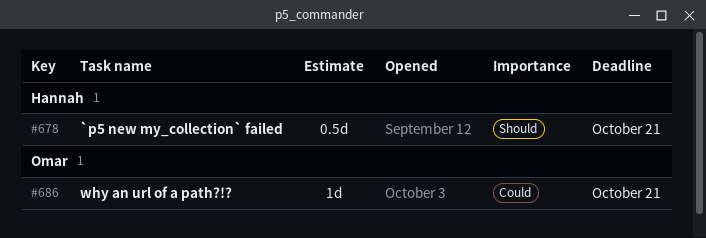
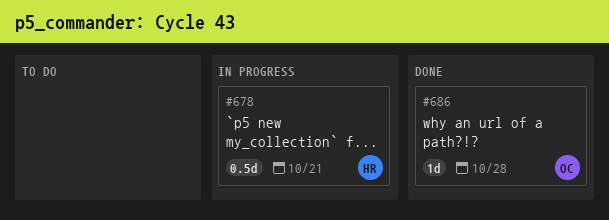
#686, due: Oct 21 -> Oct 28

